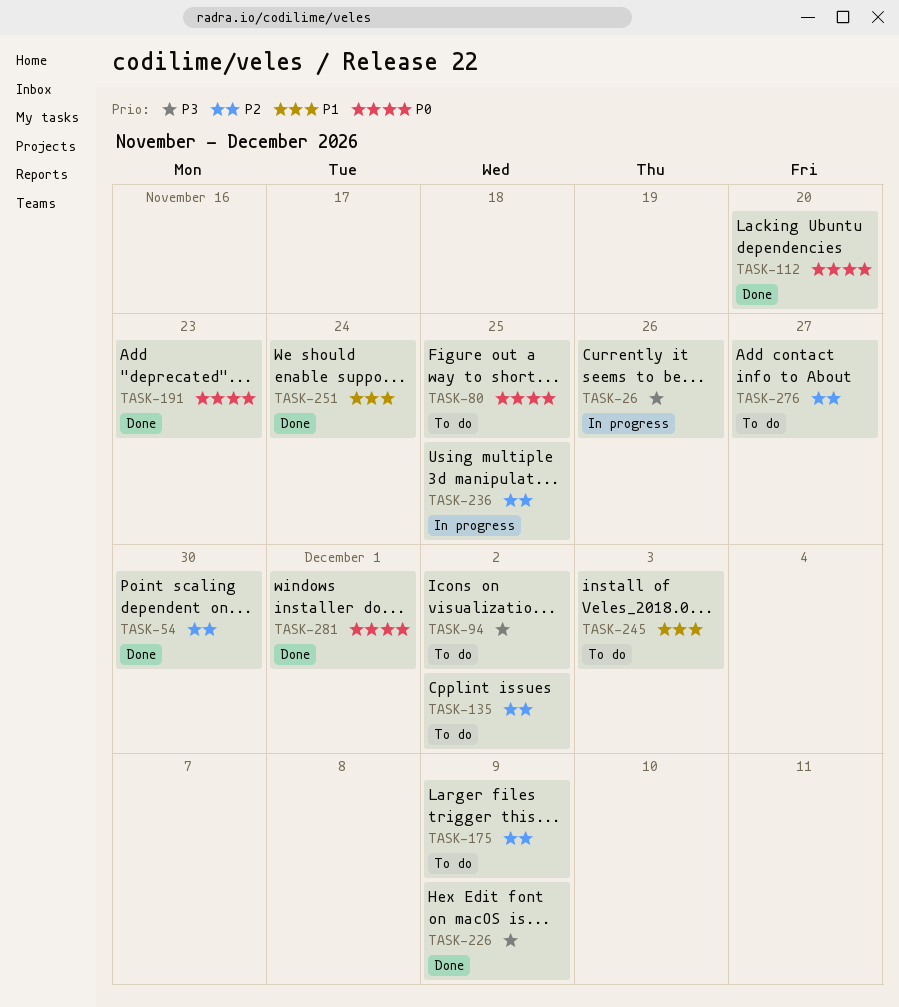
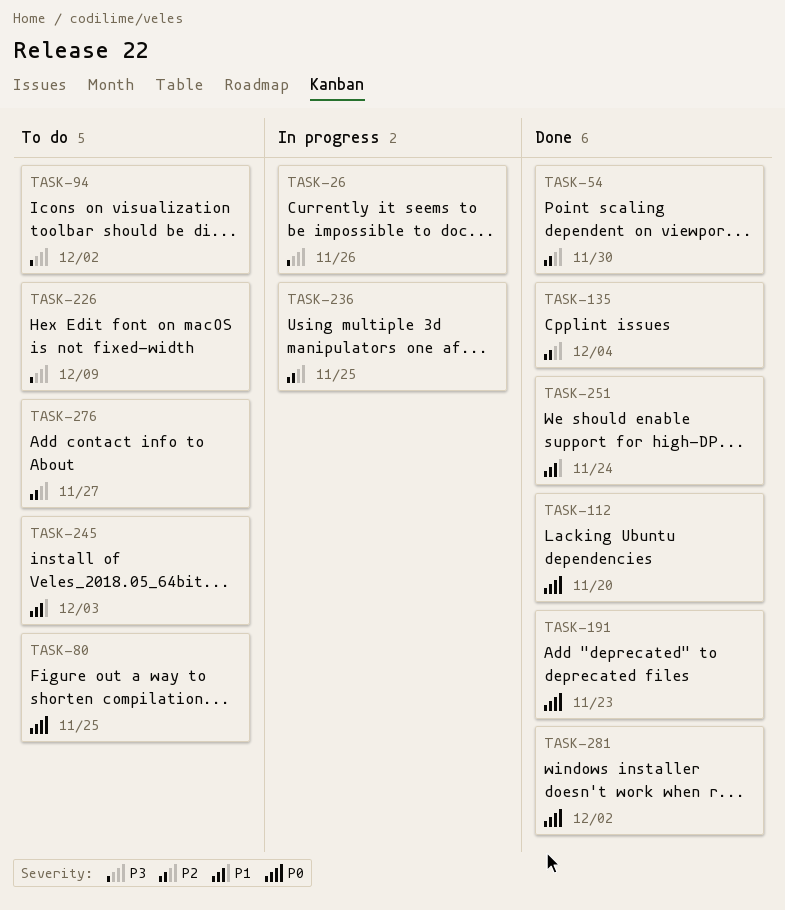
TASK-135, status: To do -> Done
TASK-135, due: Dec 2 -> Dec 4
TASK-175: present -> none
TASK-226, status: Done -> To do
TASK-281, due: Dec 1 -> Dec 2

